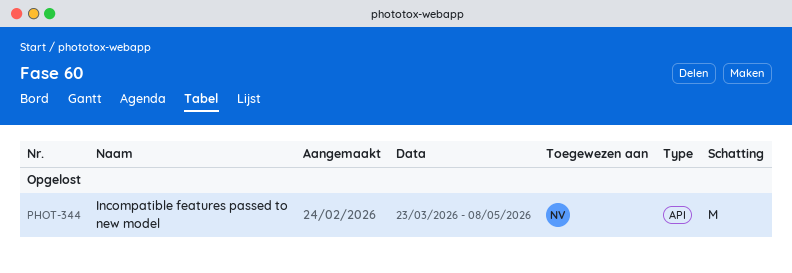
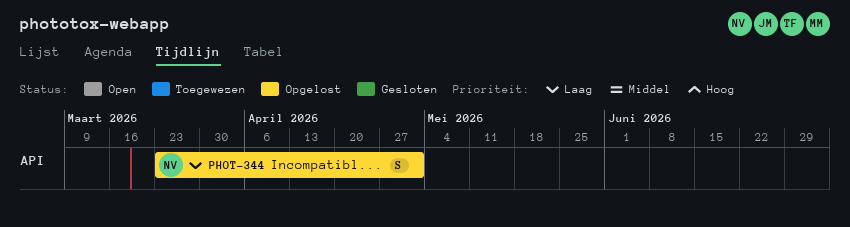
PHOT-344, estimate: M -> S
PHOT-344, due: May 8 -> May 1

